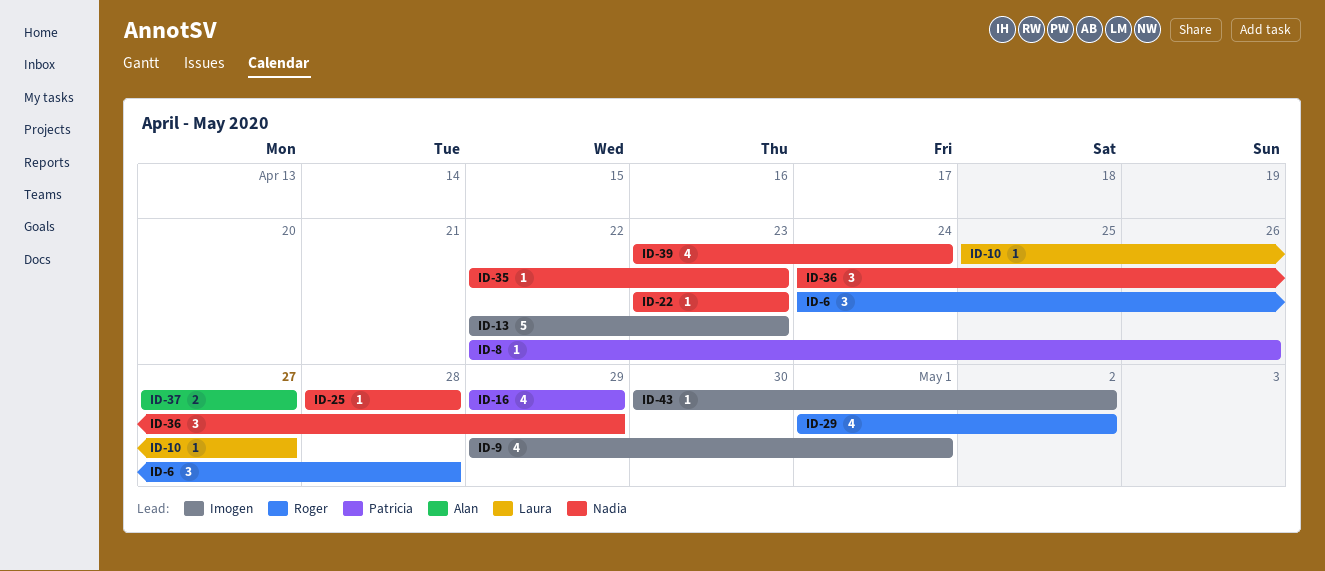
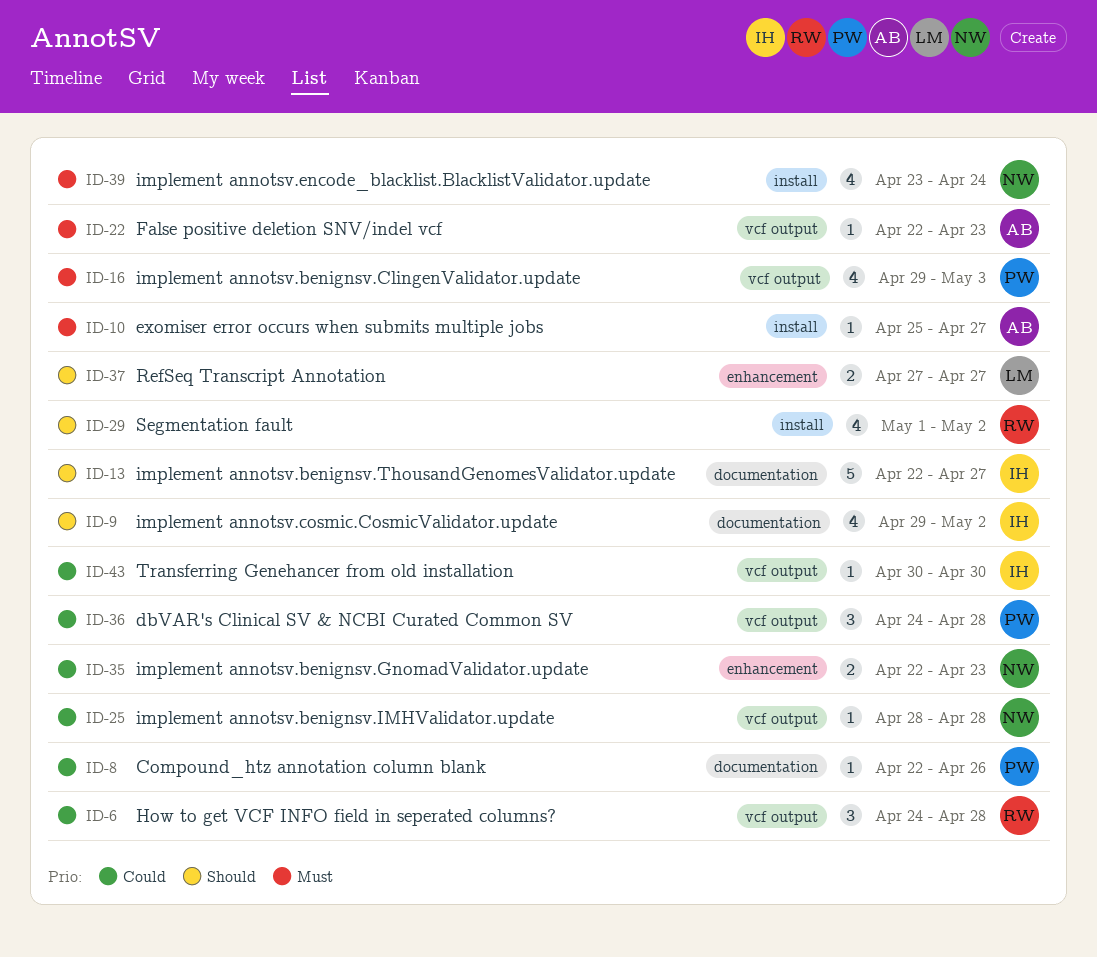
ID-9, due: May 1 -> May 2
ID-10, owner: Laura -> Alan
ID-13, due: Apr 23 -> Apr 27
ID-16, due: Apr 29 -> May 3
ID-22, owner: Nadia -> Alan
ID-22, start: Apr 23 -> Apr 22
ID-35, estimate: 1 -> 2
ID-36, owner: Nadia -> Patricia
ID-36, due: Apr 29 -> Apr 28
ID-37, owner: Alan -> Laura
ID-43, due: May 2 -> Apr 30

